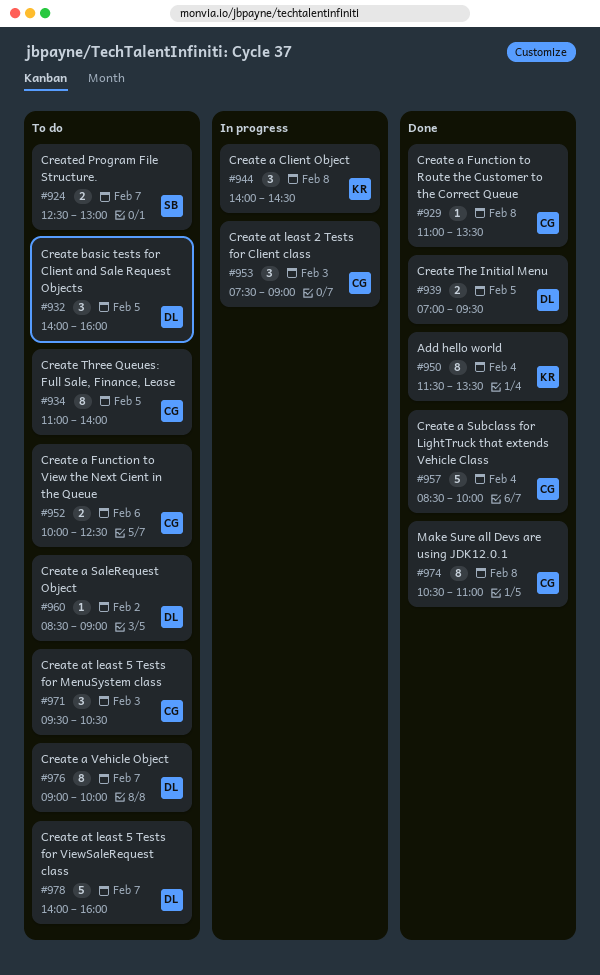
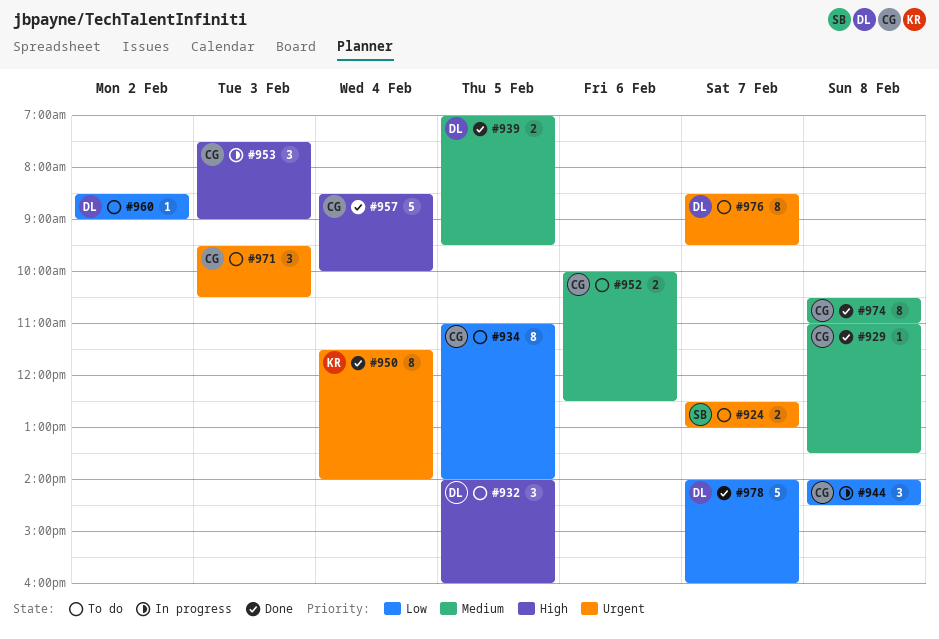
#944, owner: KR -> CG
#950, ends: 13:30 -> 14:00
#976, begins: 09:00 -> 08:30
#976, ends: 10:00 -> 09:30
#978, status: To do -> Done

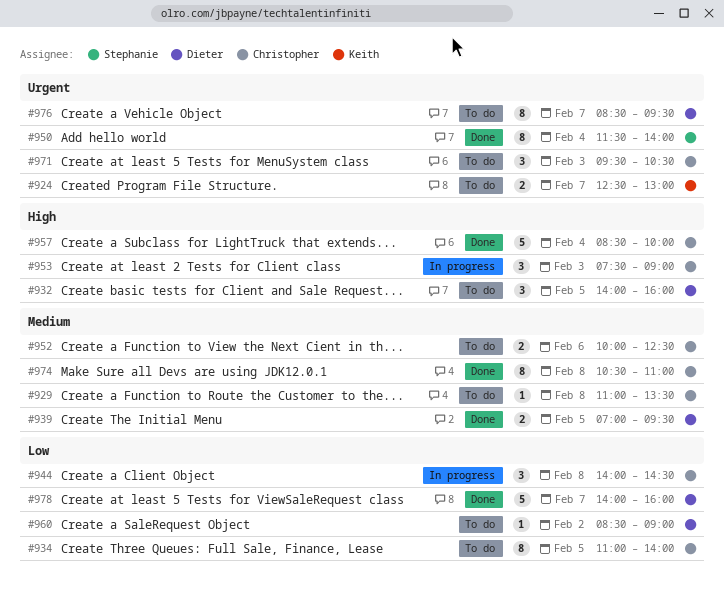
#924, owner: Stephanie -> Keith
#929, status: Done -> To do
#950, owner: Keith -> Stephanie

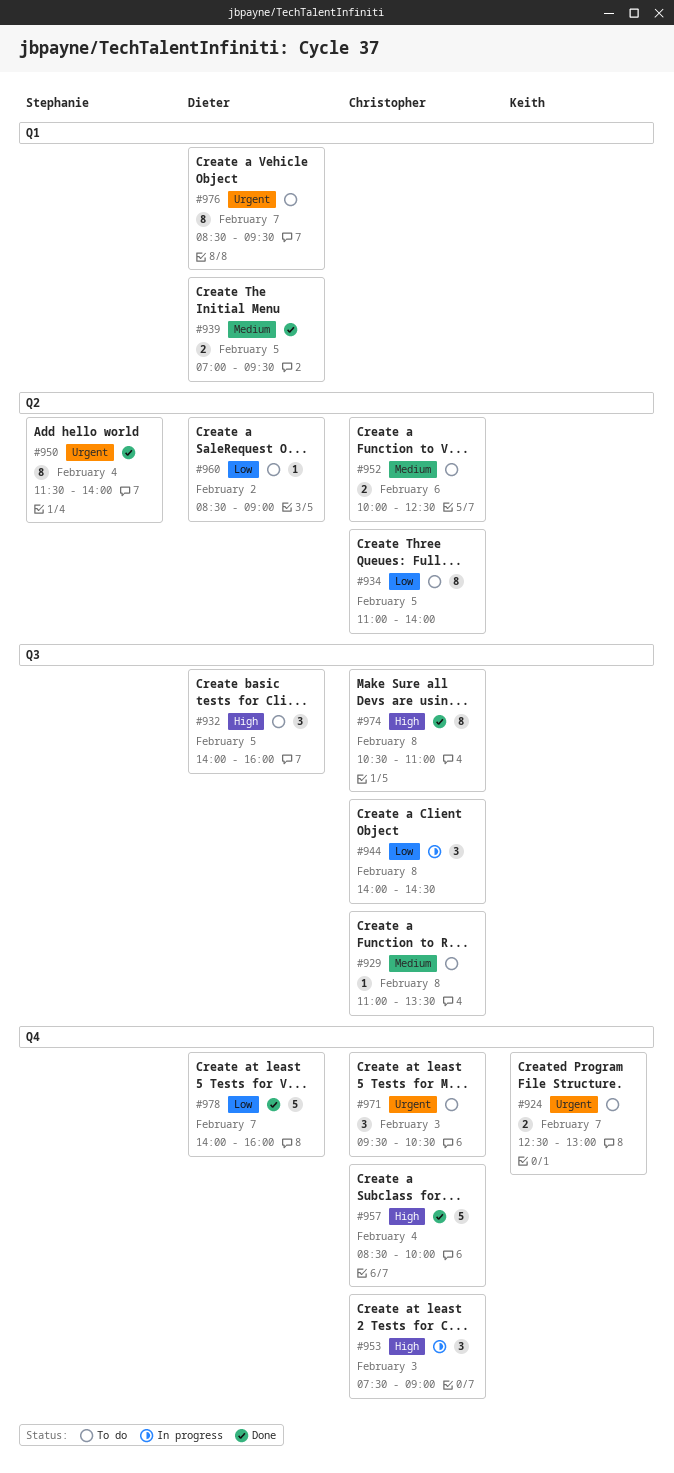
#974, priority: Medium -> High

